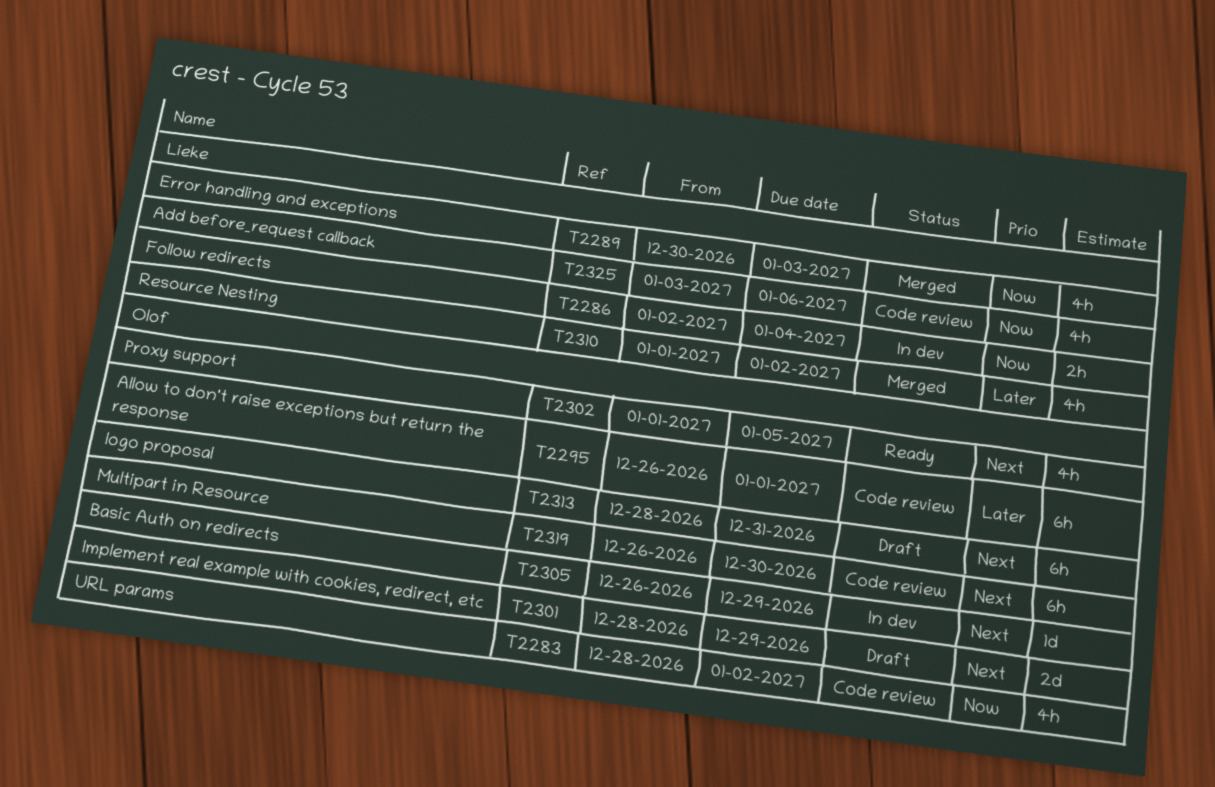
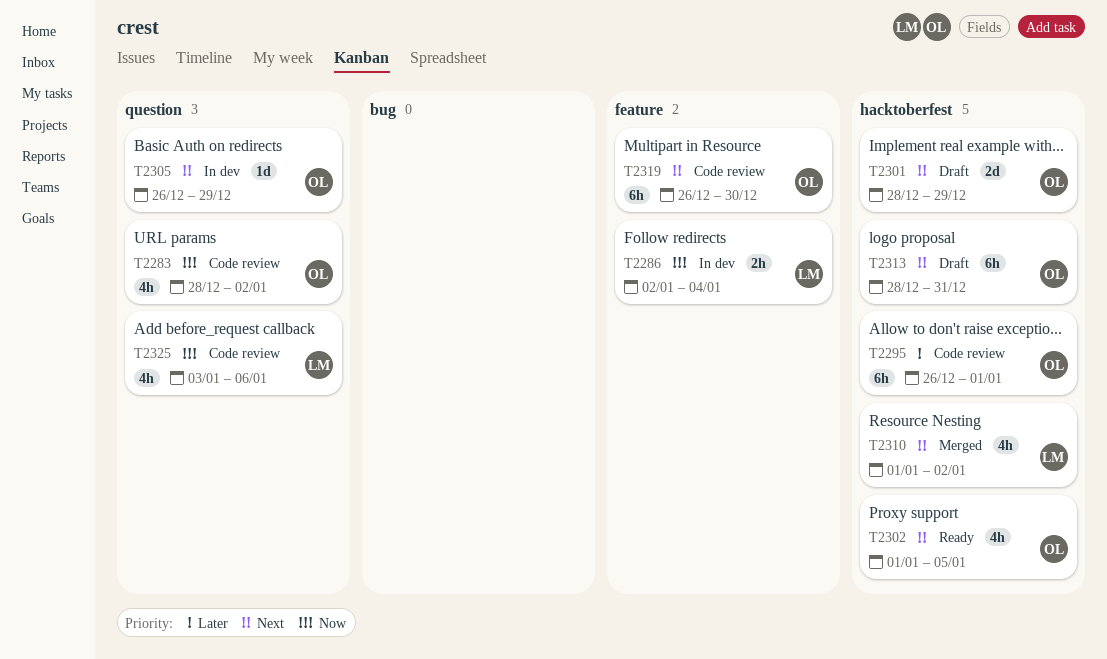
T2289: present -> none
T2310, priority: Later -> Next

